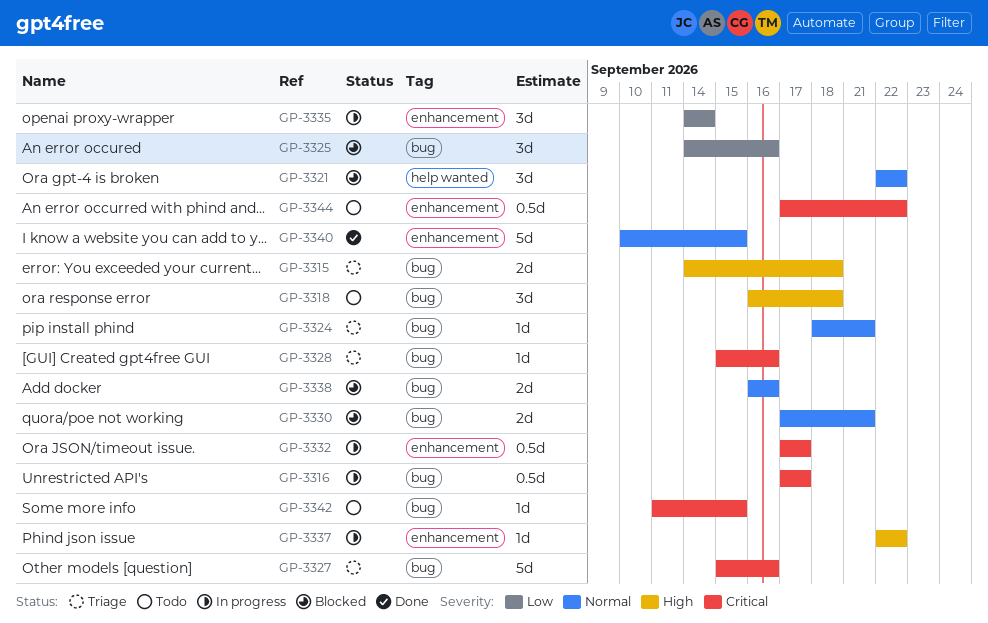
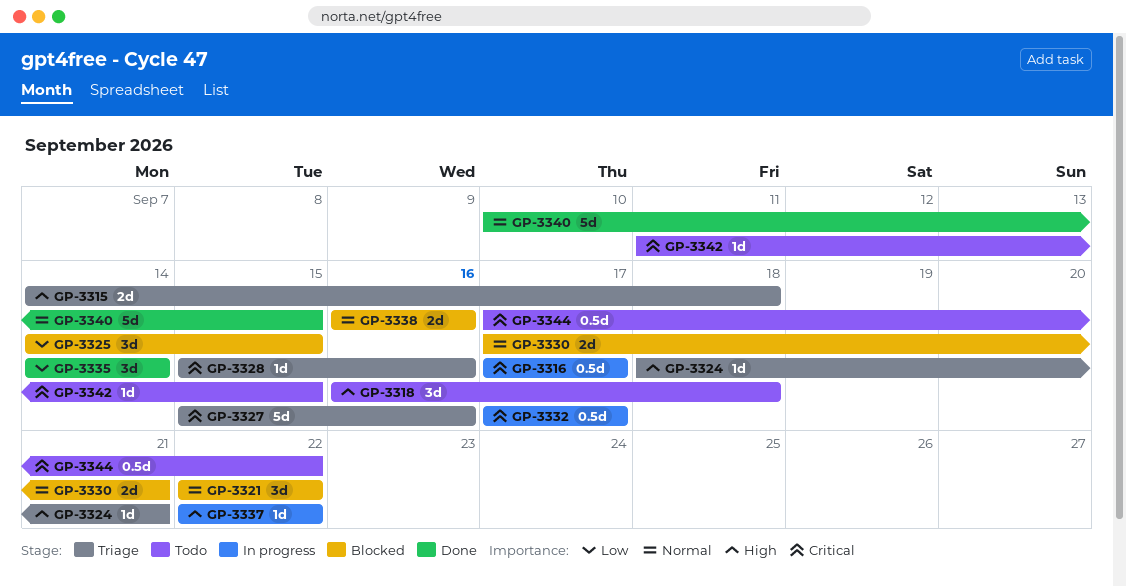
GP-3324, priority: Normal -> High
GP-3325, due: Sep 16 -> Sep 15
GP-3335, status: In progress -> Done

